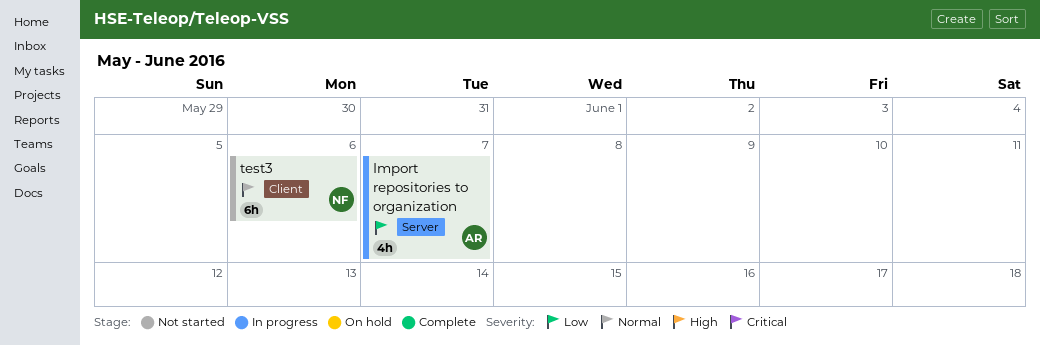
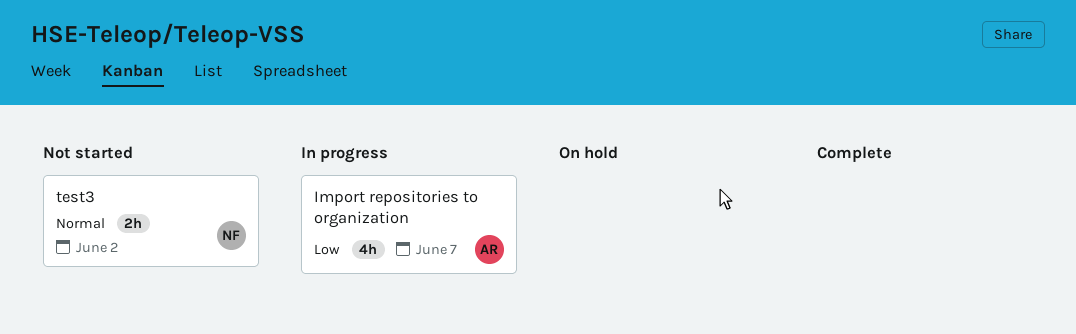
test3, estimate: 6h -> 2h
test3, due: Jun 6 -> Jun 2

